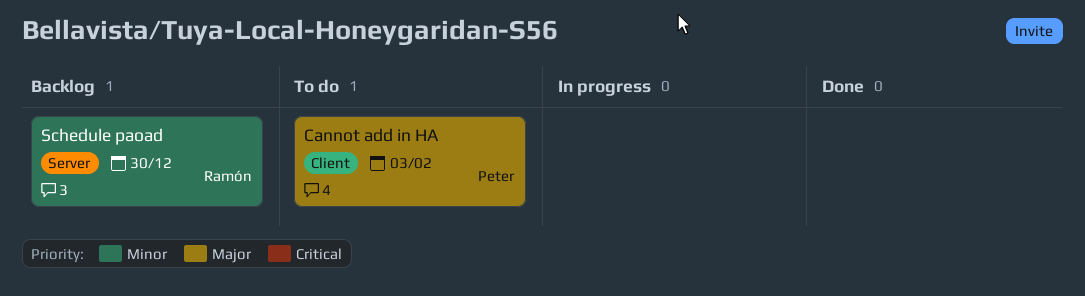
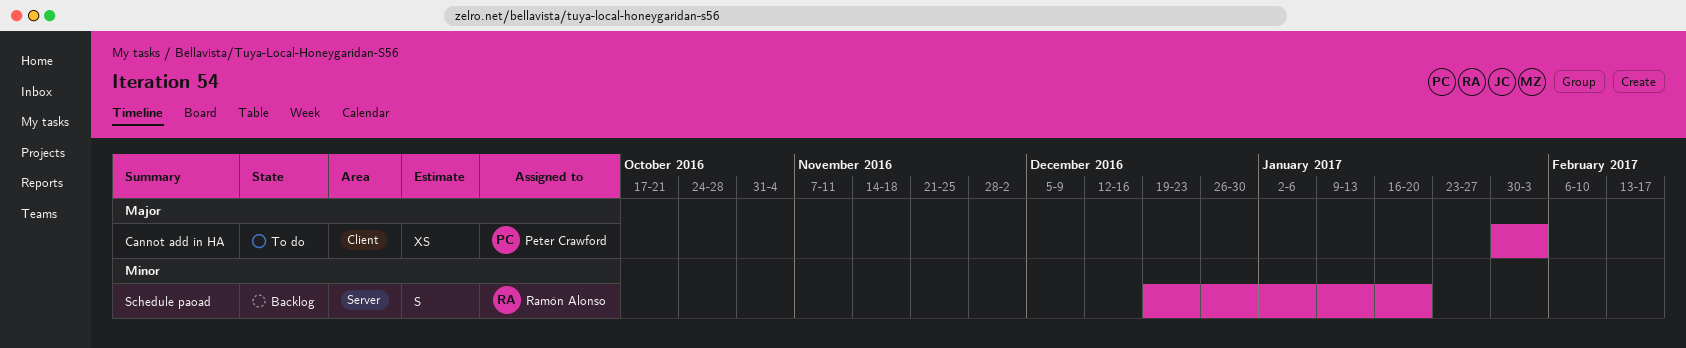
Schedule paoad, due: Dec 30 -> Jan 20

